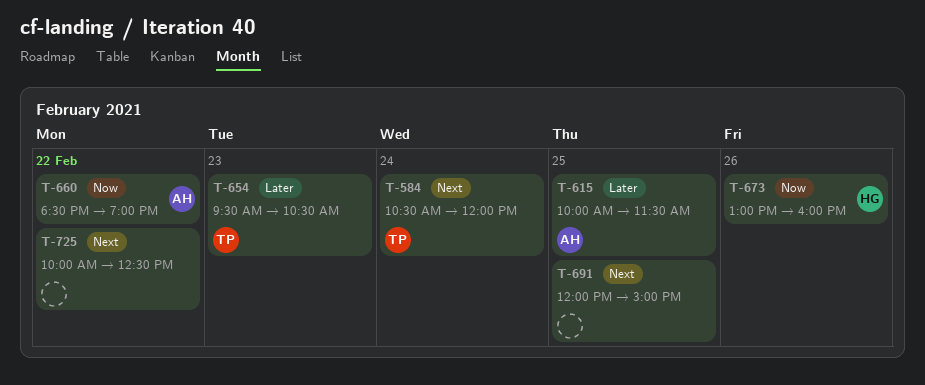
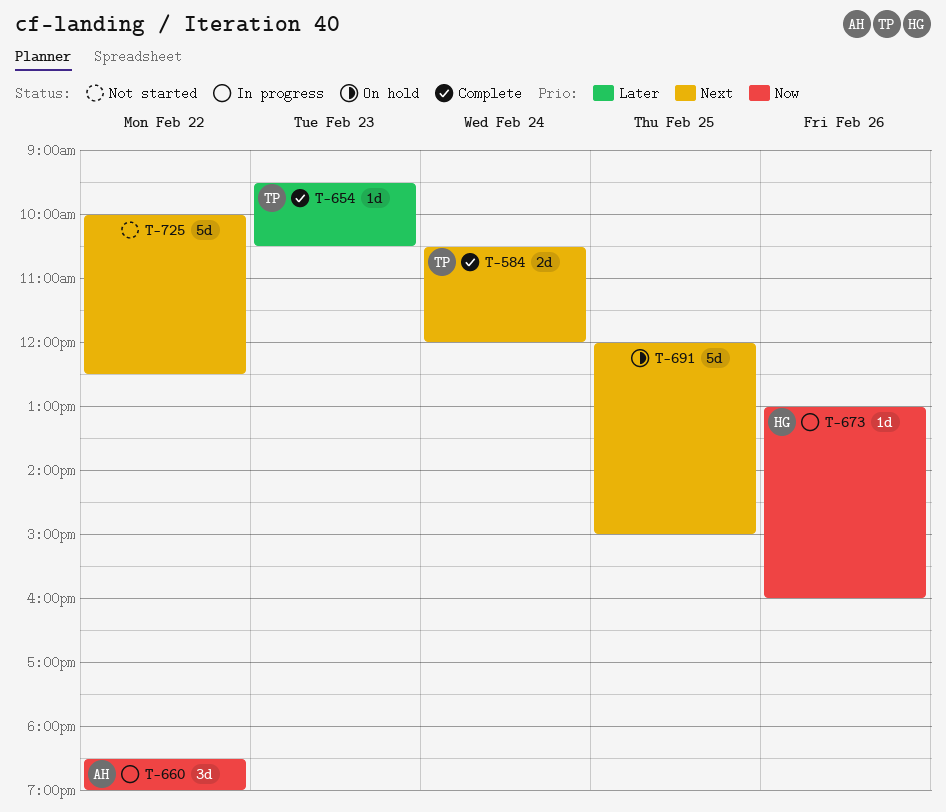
T-615: present -> none

